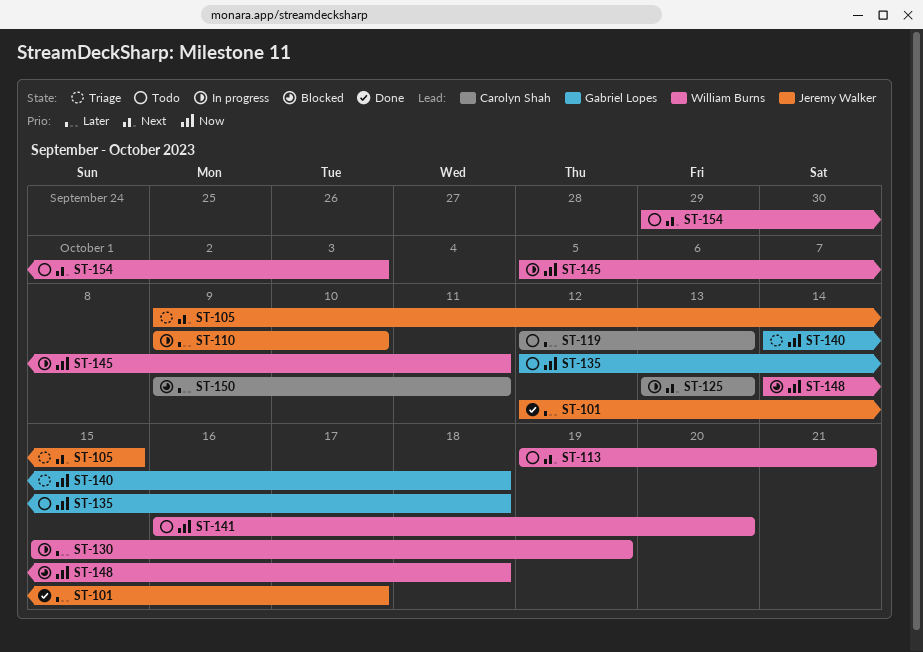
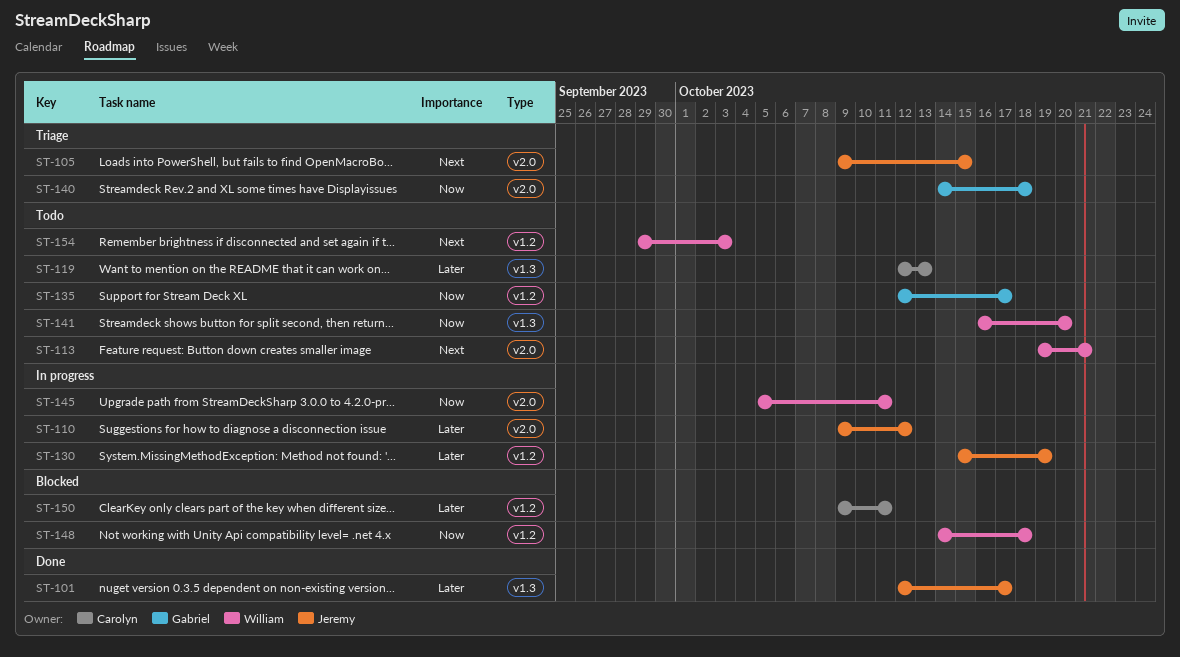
ST-110, due: Oct 10 -> Oct 12
ST-125: present -> none
ST-130, owner: William Burns -> Jeremy Walker
ST-135, due: Oct 18 -> Oct 17

